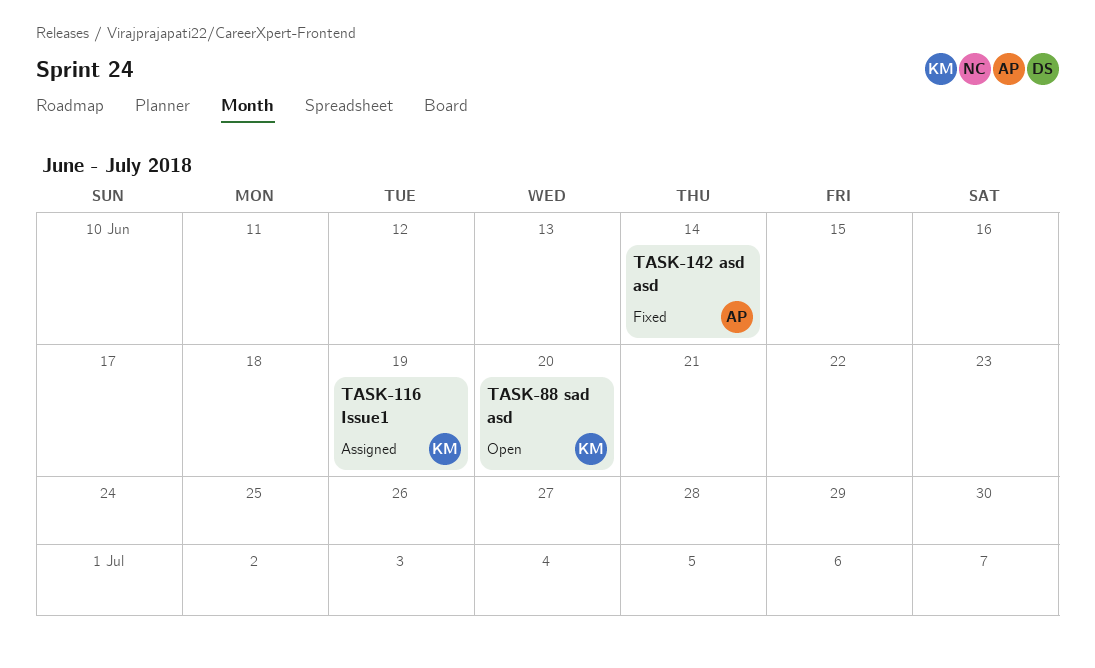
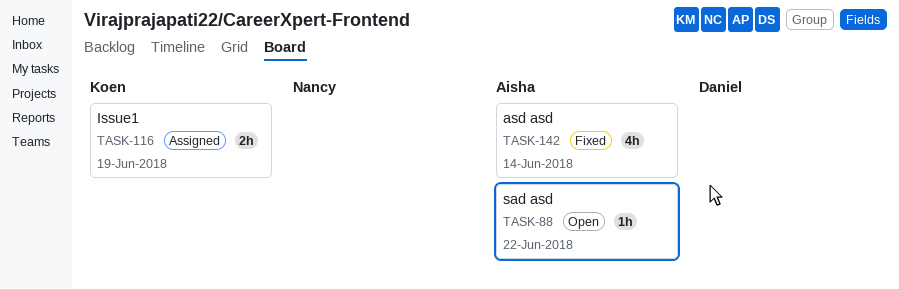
TASK-88, owner: Koen -> Aisha
TASK-88, due: Jun 20 -> Jun 22

